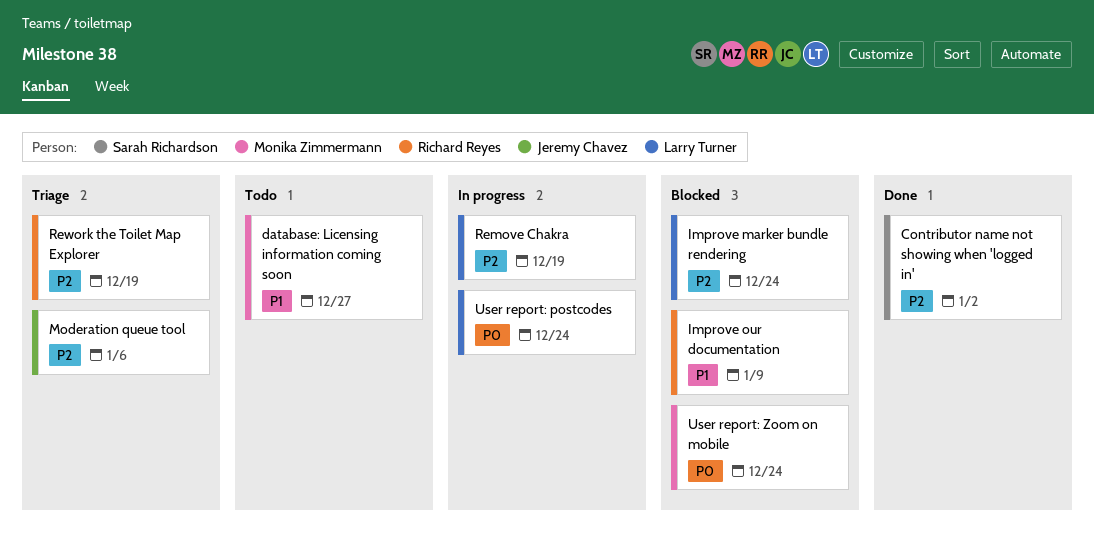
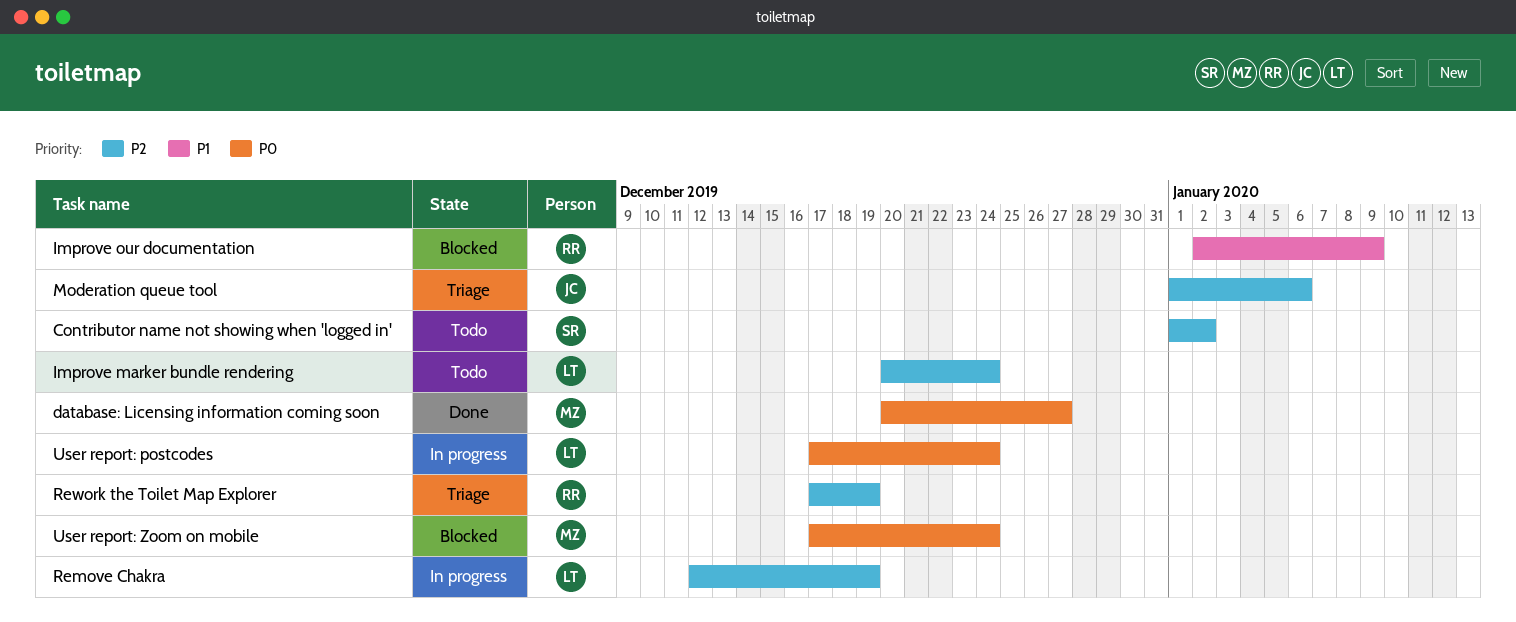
Contributor name not showing when 'logged in', status: Done -> Todo
database: Licensing information coming soon, status: Todo -> Done
database: Licensing information coming soon, priority: P1 -> P0
Improve marker bundle rendering, status: Blocked -> Todo

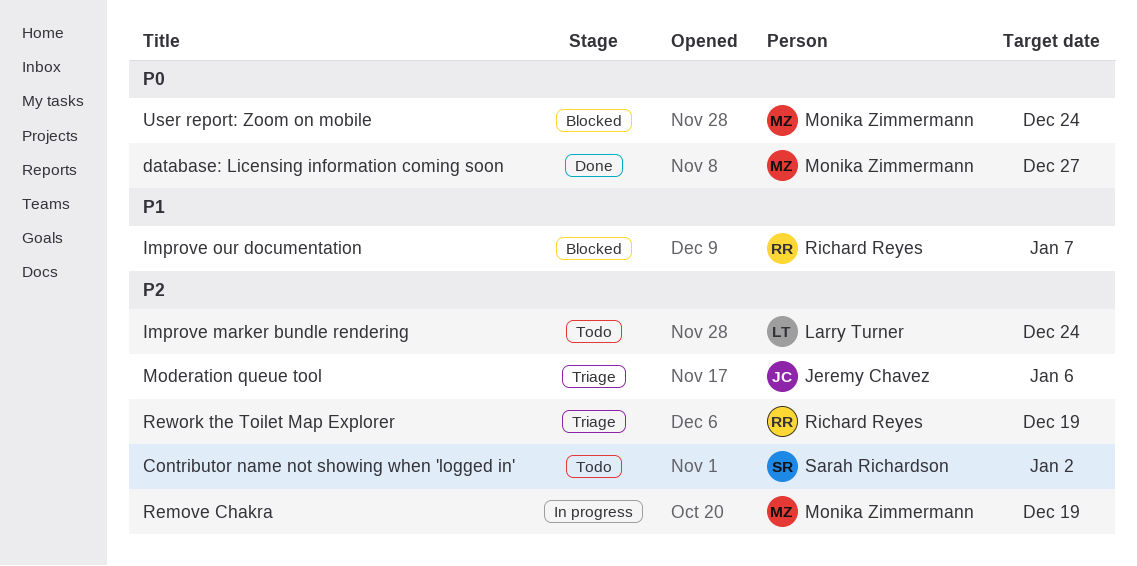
Improve our documentation, due: Jan 9 -> Jan 7
Remove Chakra, owner: Larry Turner -> Monika Zimmermann
User report: postcodes: present -> none

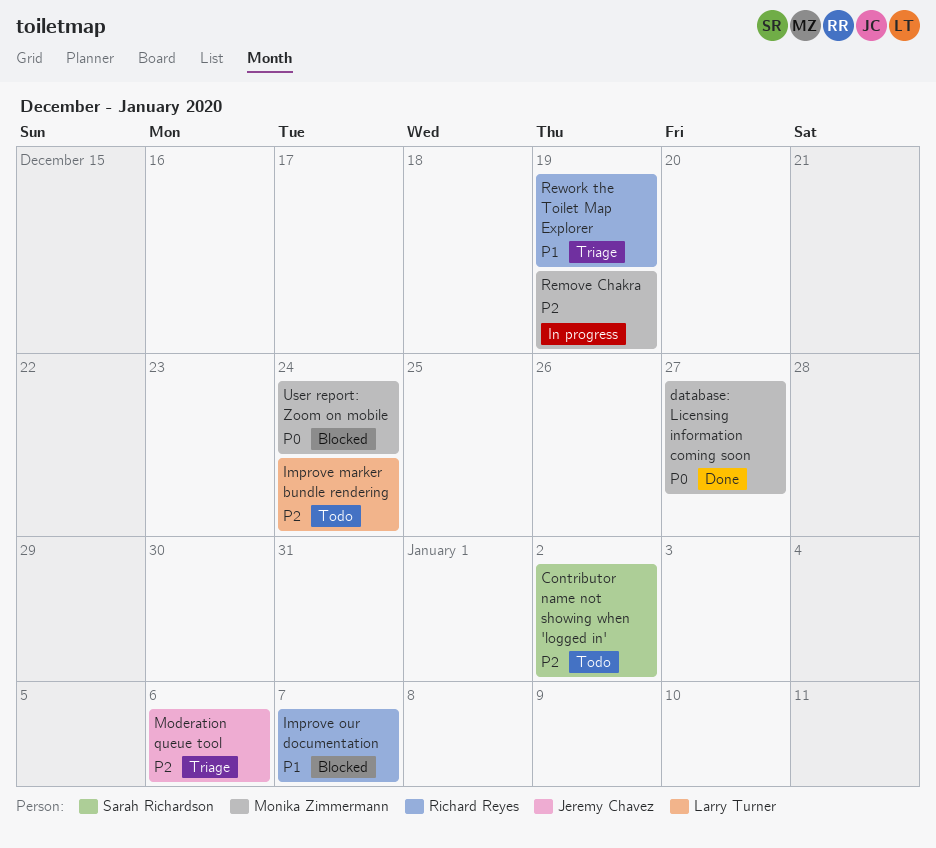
Rework the Toilet Map Explorer, priority: P2 -> P1

